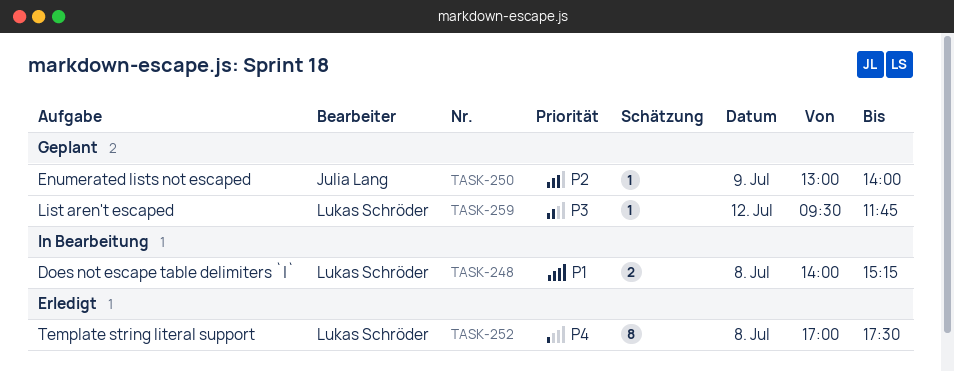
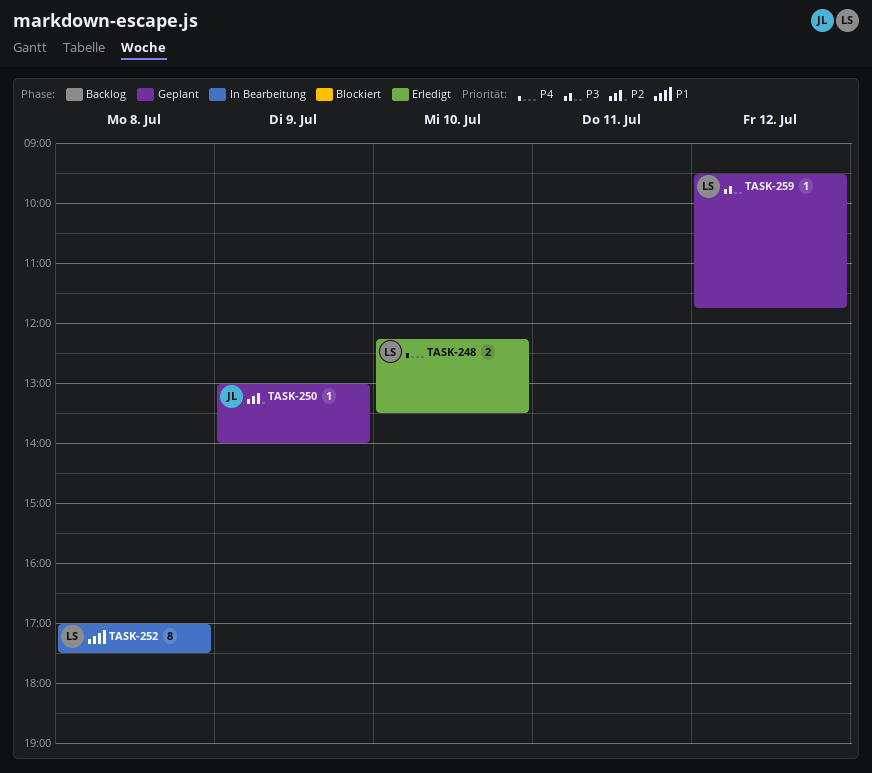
TASK-248, status: In Bearbeitung -> Erledigt
TASK-248, priority: P1 -> P4
TASK-248, day: Jul 8 -> Jul 10
TASK-248, begins: 14:00 -> 12:15
TASK-248, ends: 15:15 -> 13:30
TASK-252, status: Erledigt -> In Bearbeitung
TASK-252, priority: P4 -> P1

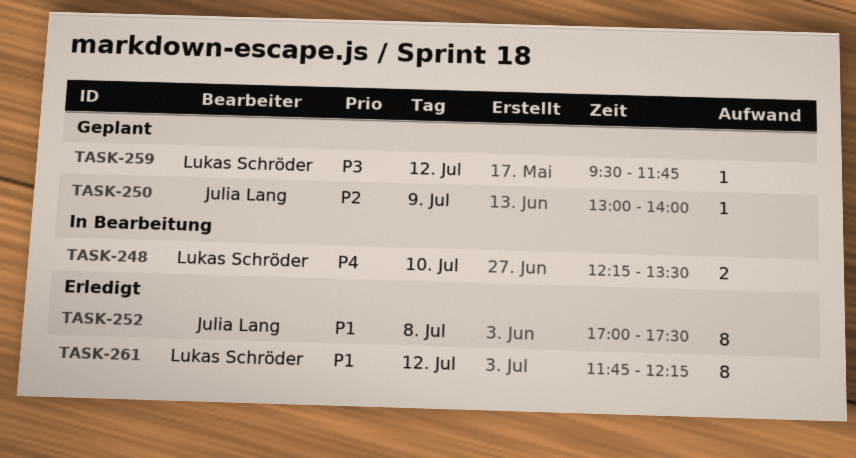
TASK-248, status: Erledigt -> In Bearbeitung
TASK-252, status: In Bearbeitung -> Erledigt
TASK-252, owner: Lukas Schröder -> Julia Lang
TASK-261: none -> present

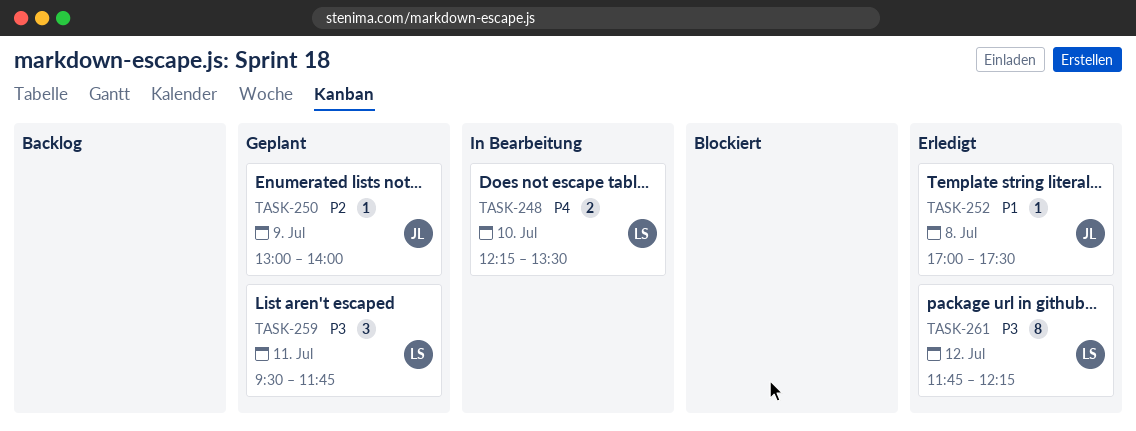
TASK-252, estimate: 8 -> 1
TASK-259, estimate: 1 -> 3
TASK-259, day: Jul 12 -> Jul 11
TASK-261, priority: P1 -> P3

